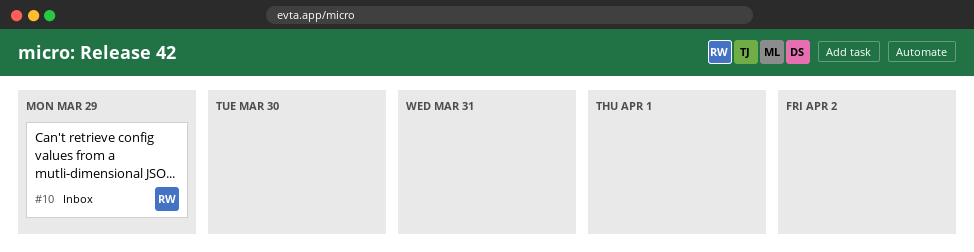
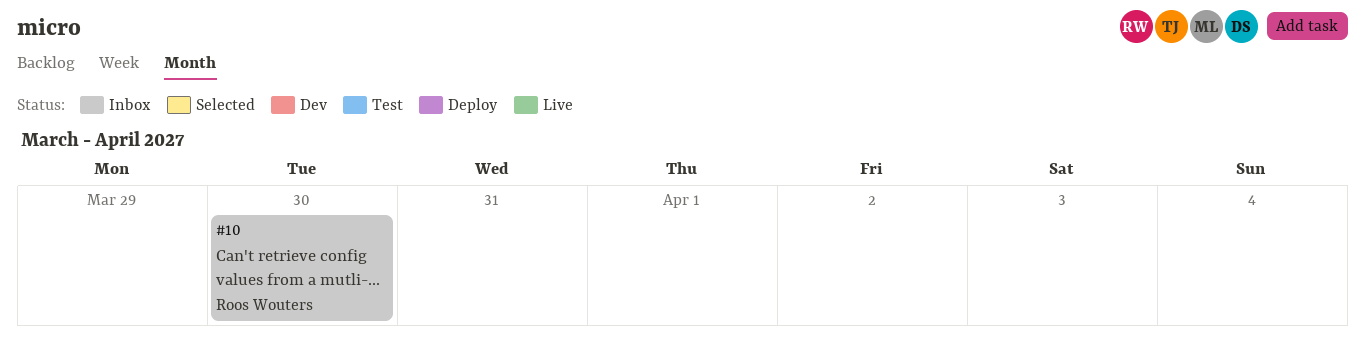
#10, due: Mar 29 -> Mar 30

